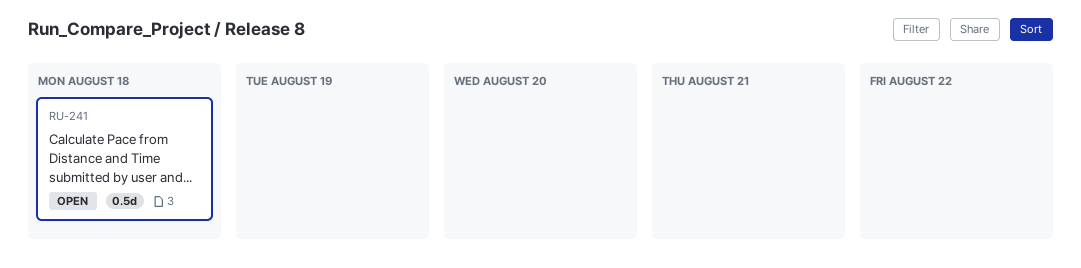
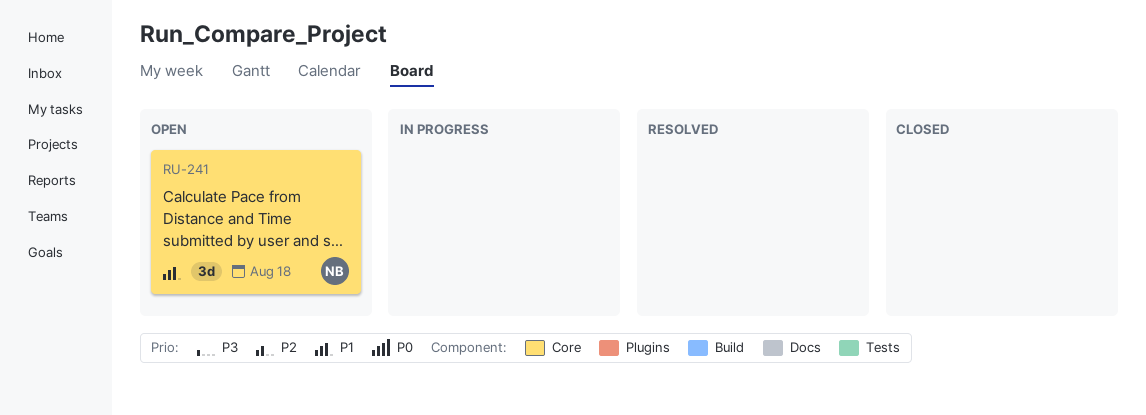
RU-241, estimate: 0.5d -> 3d

